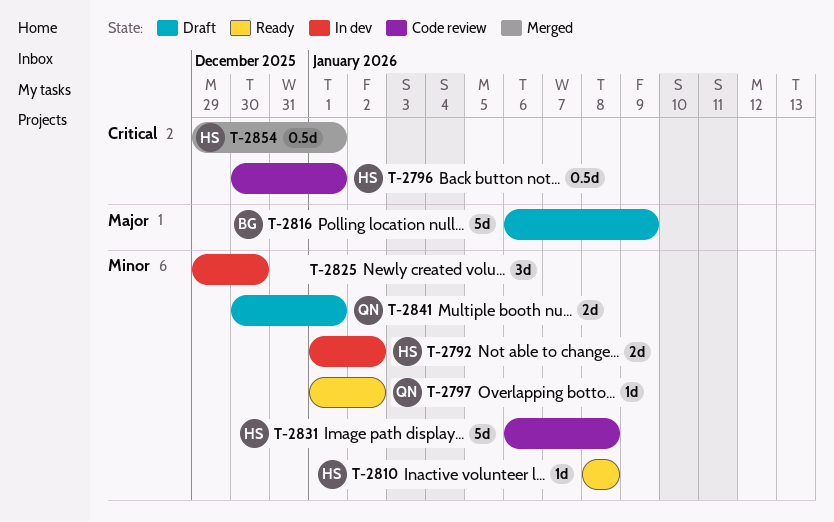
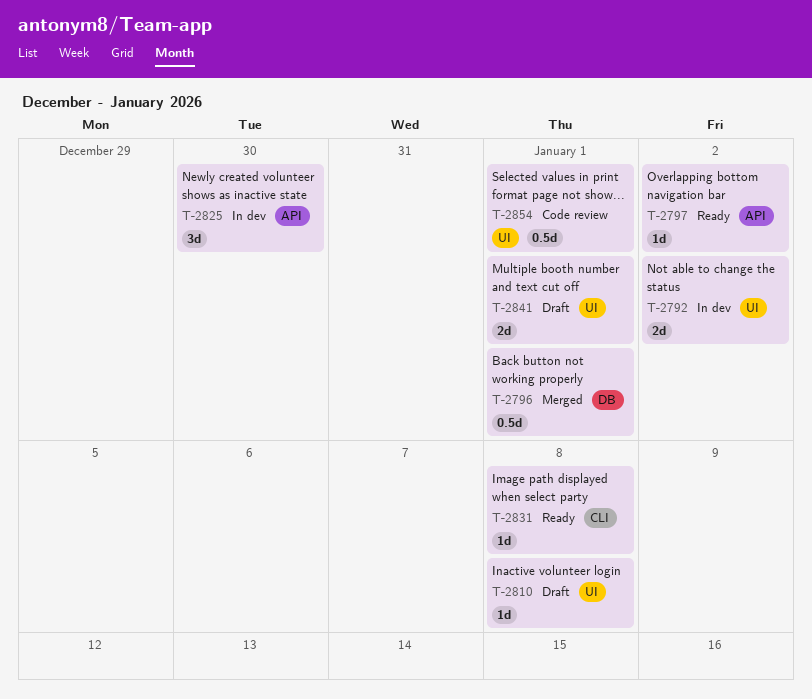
T-2796, status: Code review -> Merged
T-2810, status: Ready -> Draft
T-2816: present -> none
T-2831, status: Code review -> Ready
T-2831, estimate: 5d -> 1d
T-2854, status: Merged -> Code review

